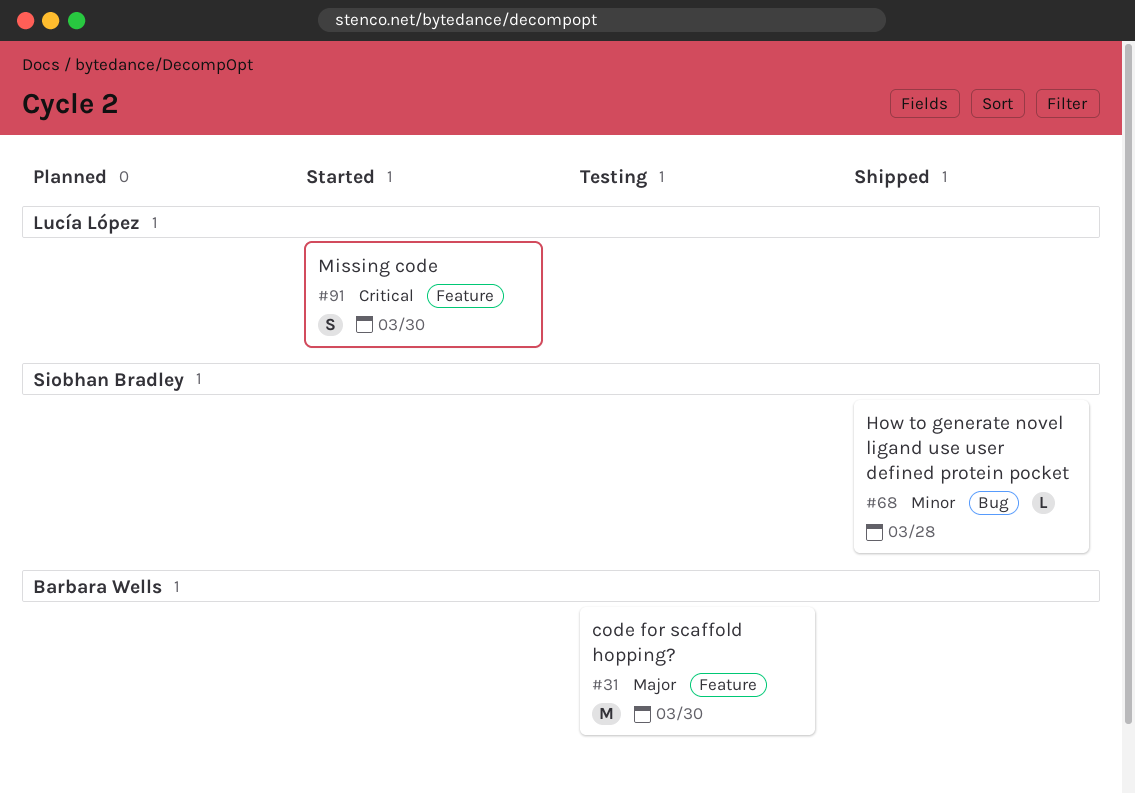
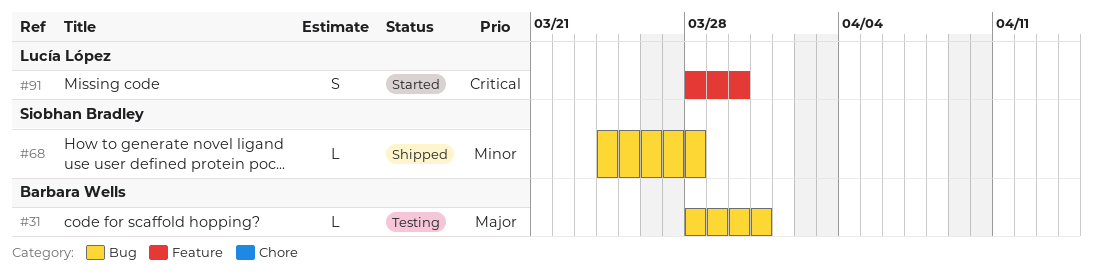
#31, label: Feature -> Bug
#31, estimate: M -> L
#31, due: Mar 30 -> Mar 31

